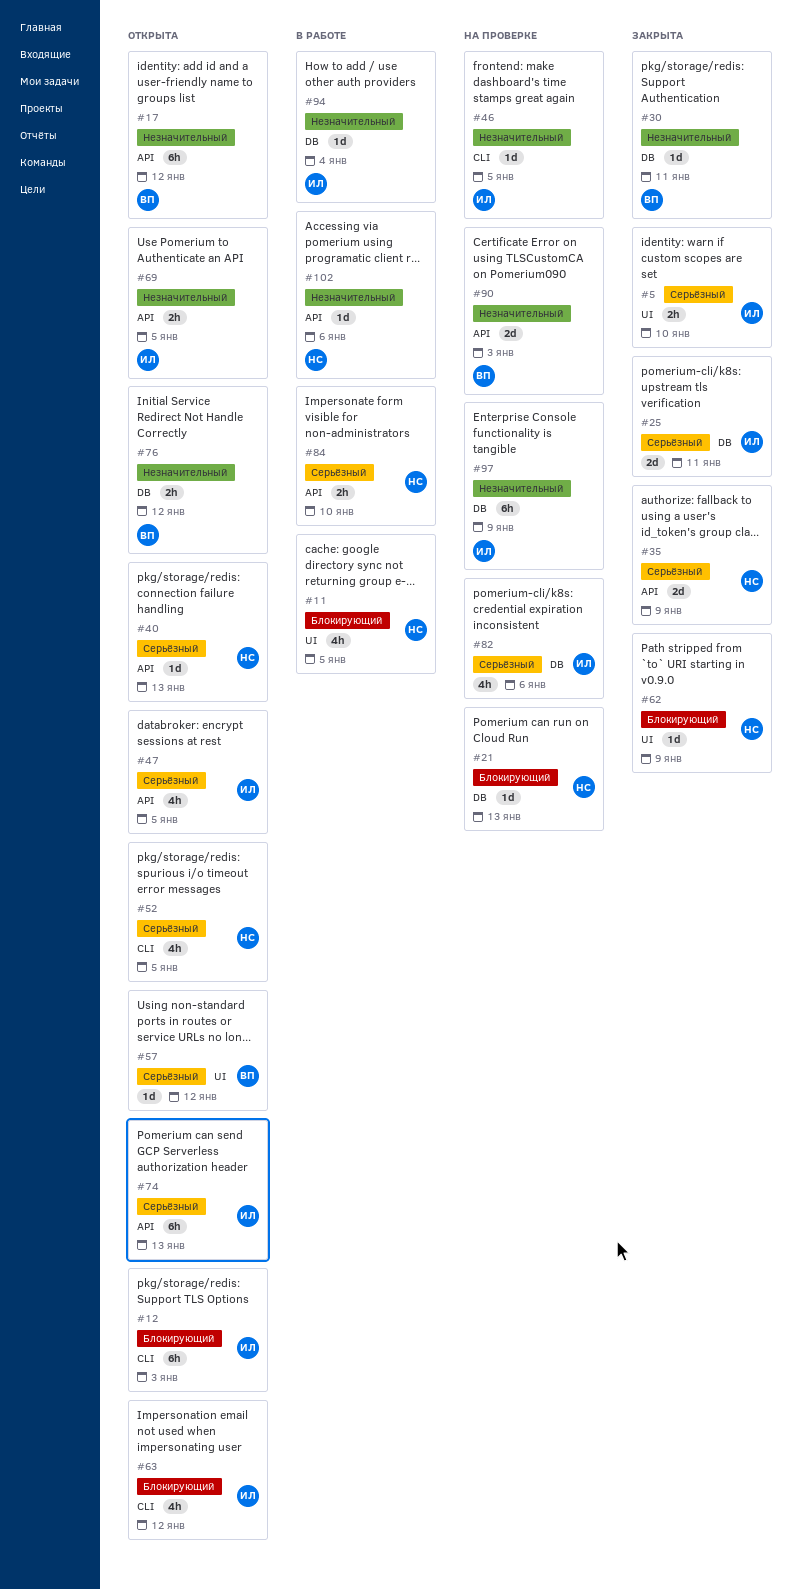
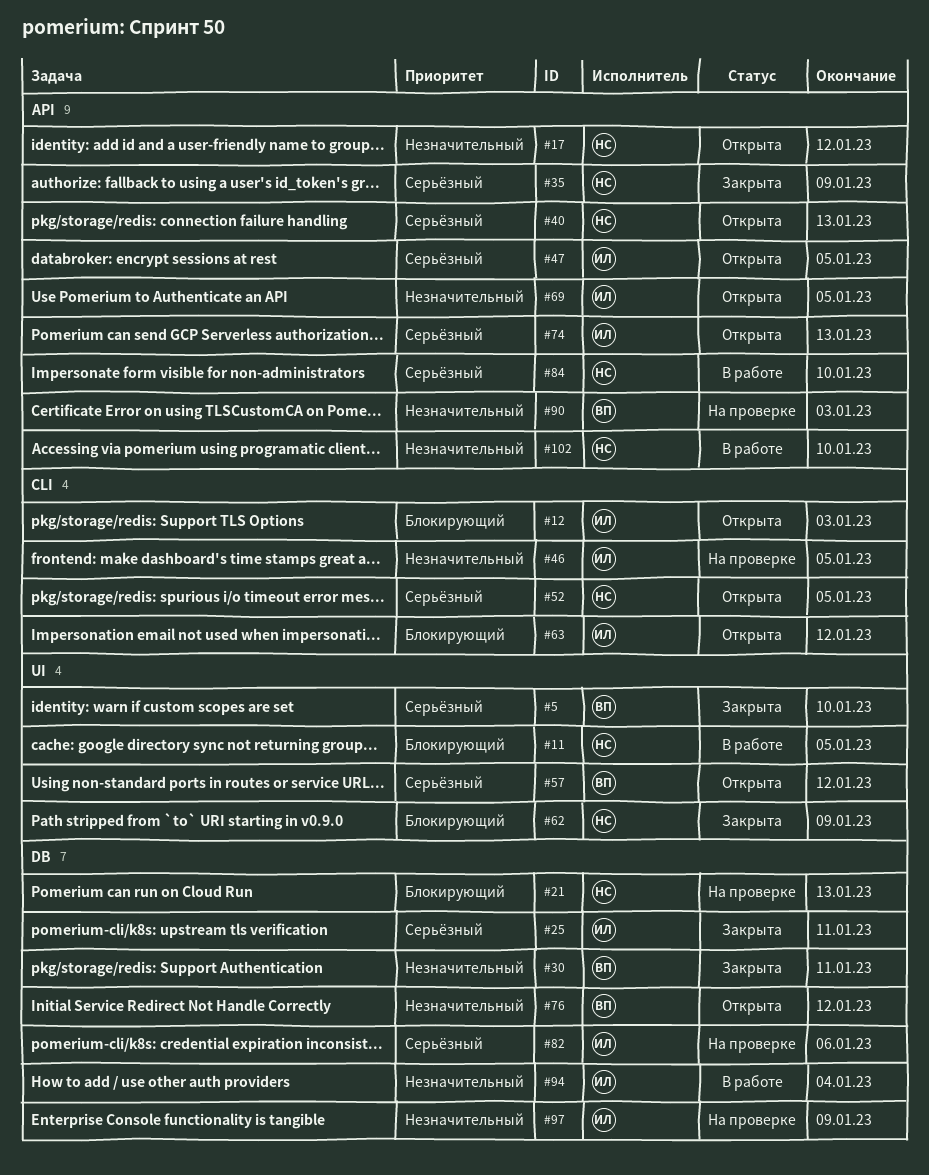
#5, owner: ИЛ -> ВП
#17, owner: ВП -> НС
#102, due: Jan 6 -> Jan 10

